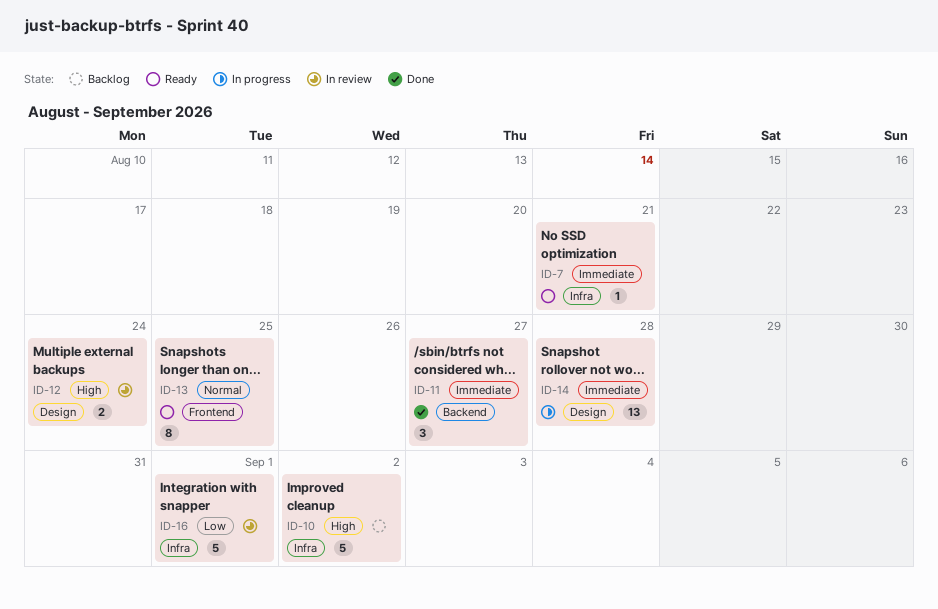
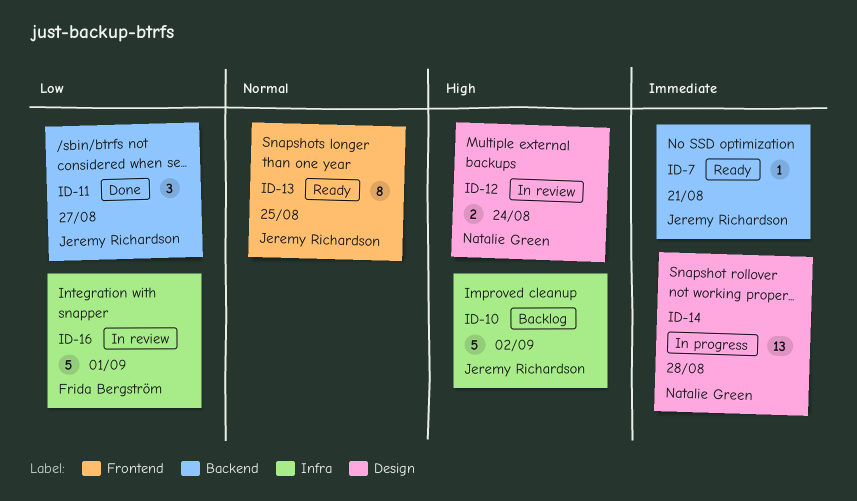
ID-7, label: Infra -> Backend
ID-11, priority: Immediate -> Low

